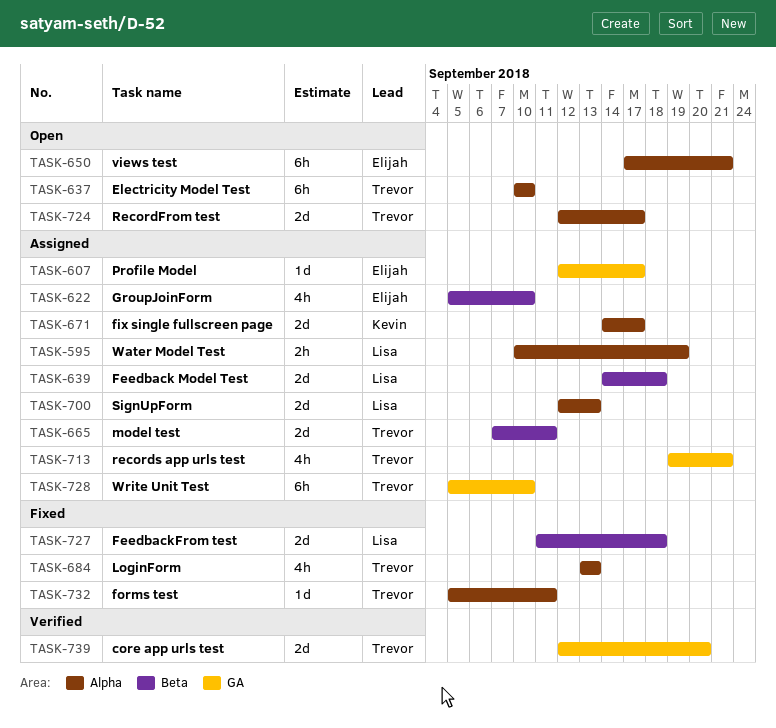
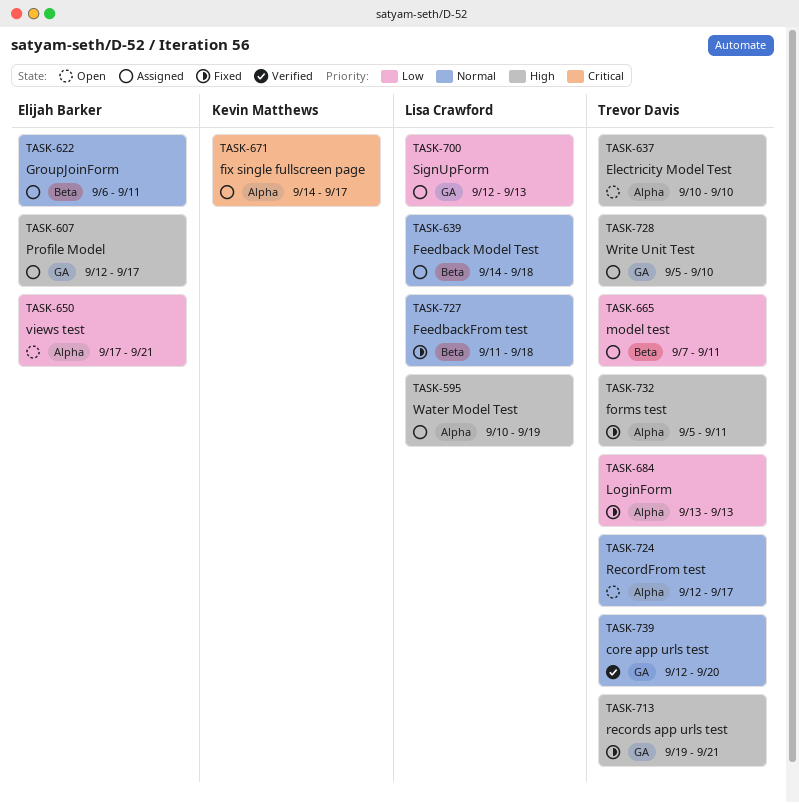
TASK-622, start: Sep 5 -> Sep 6
TASK-622, due: Sep 10 -> Sep 11
TASK-700, label: Alpha -> GA
TASK-713, status: Assigned -> Fixed

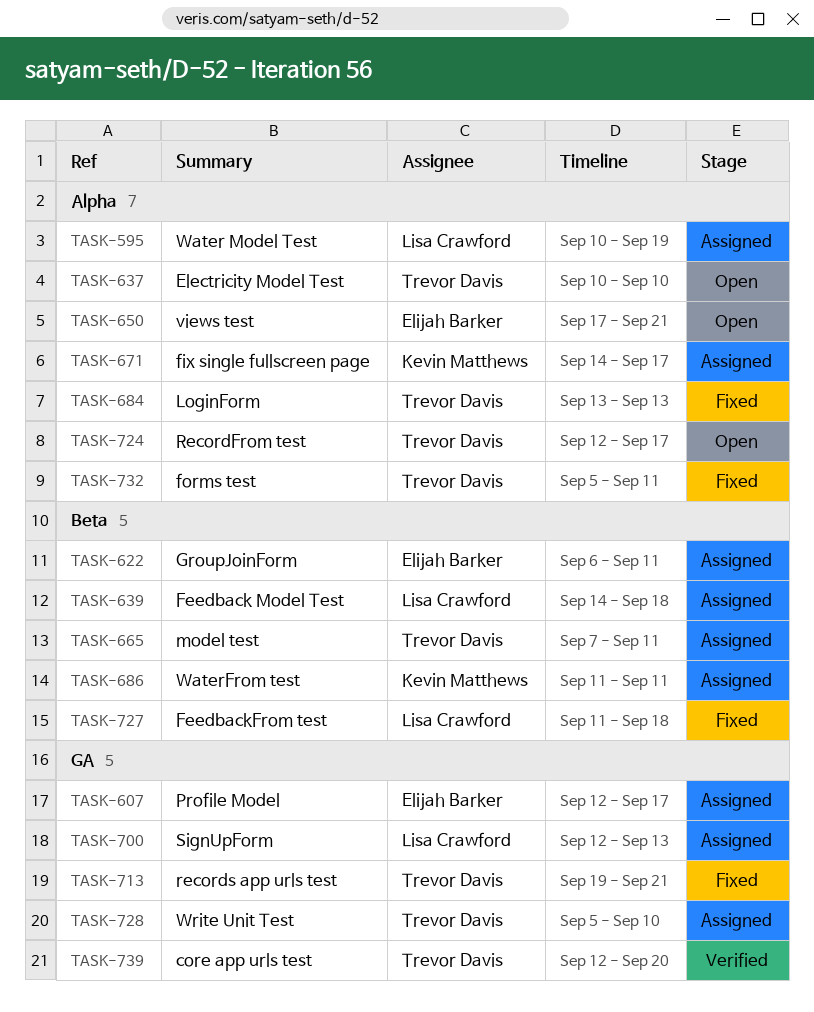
TASK-686: none -> present

